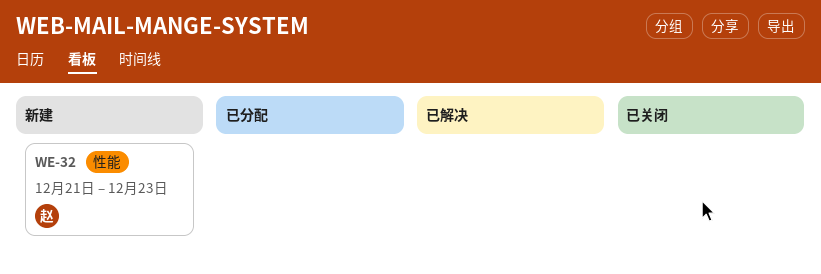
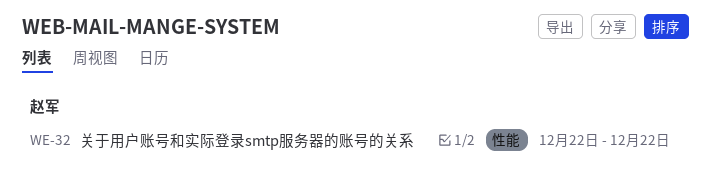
WE-32, start: Dec 21 -> Dec 22
WE-32, due: Dec 23 -> Dec 22

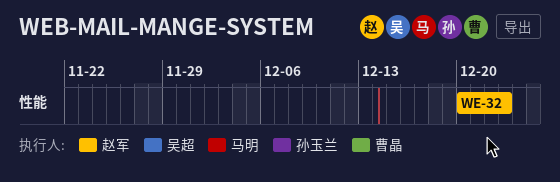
WE-32, start: Dec 22 -> Dec 20
WE-32, due: Dec 22 -> Dec 23

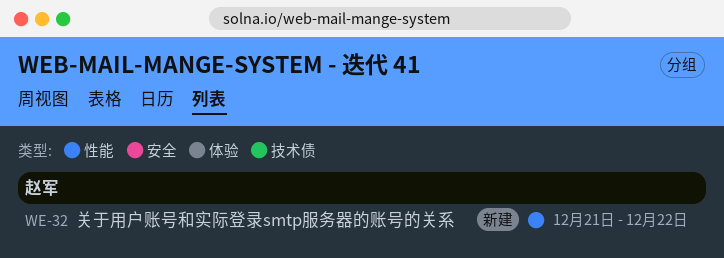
WE-32, start: Dec 20 -> Dec 21
WE-32, due: Dec 23 -> Dec 22

